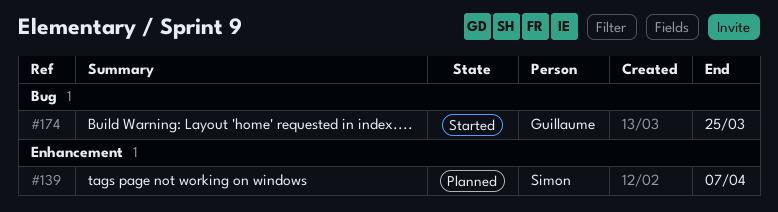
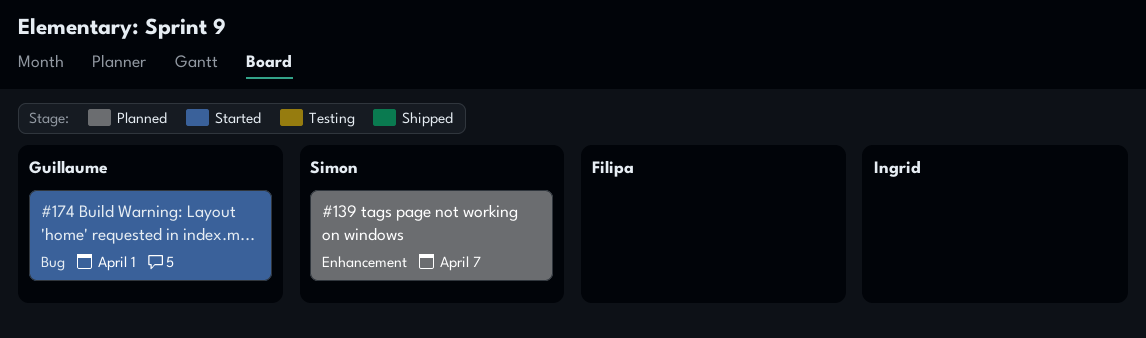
#174, due: Mar 25 -> Apr 1

